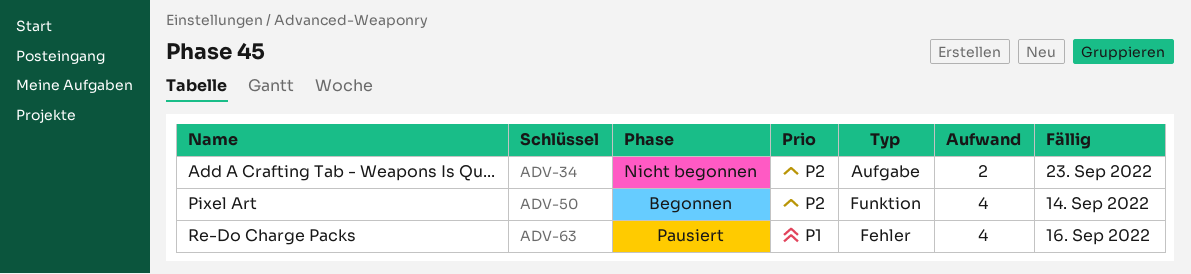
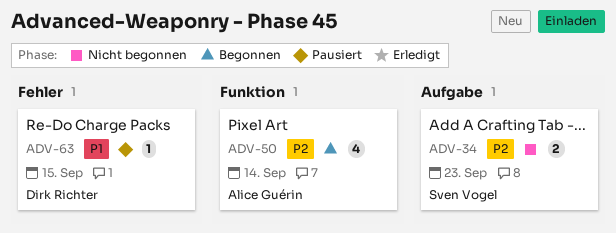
ADV-63, estimate: 4 -> 1
ADV-63, due: Sep 16 -> Sep 15

